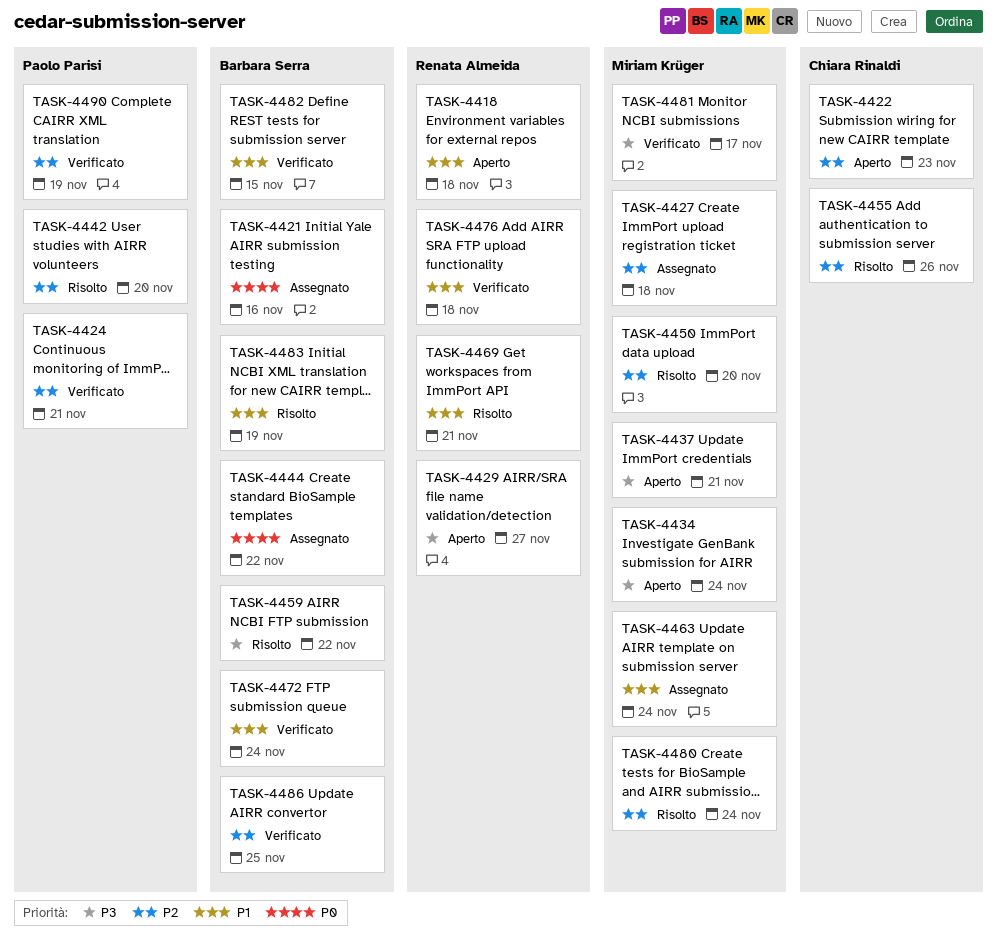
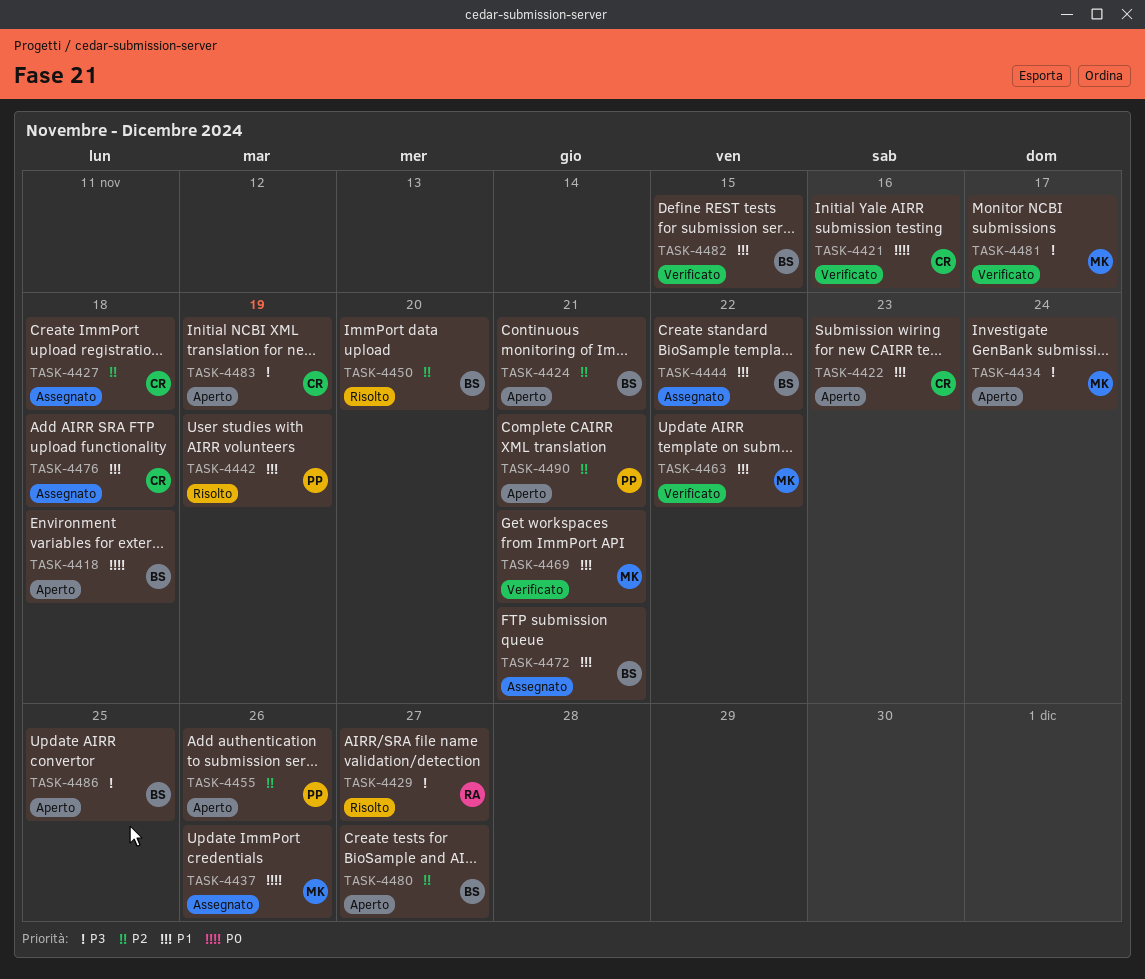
TASK-4418, owner: Renata Almeida -> Barbara Serra
TASK-4418, priority: P1 -> P0
TASK-4421, status: Assegnato -> Verificato
TASK-4421, owner: Barbara Serra -> Chiara Rinaldi
TASK-4422, priority: P2 -> P1
TASK-4424, status: Verificato -> Aperto
TASK-4424, owner: Paolo Parisi -> Barbara Serra
TASK-4427, owner: Miriam Krüger -> Chiara Rinaldi
TASK-4429, status: Aperto -> Risolto
TASK-4437, status: Aperto -> Assegnato
TASK-4437, priority: P3 -> P0
TASK-4437, due: Nov 21 -> Nov 26
TASK-4442, priority: P2 -> P1
TASK-4442, due: Nov 20 -> Nov 19
TASK-4444, priority: P0 -> P1
TASK-4450, owner: Miriam Krüger -> Barbara Serra
TASK-4455, status: Risolto -> Aperto
TASK-4455, owner: Chiara Rinaldi -> Paolo Parisi
TASK-4459: present -> none
TASK-4463, status: Assegnato -> Verificato
TASK-4463, due: Nov 24 -> Nov 22
TASK-4469, status: Risolto -> Verificato
TASK-4469, owner: Renata Almeida -> Miriam Krüger
TASK-4472, status: Verificato -> Assegnato
TASK-4472, due: Nov 24 -> Nov 21
TASK-4476, status: Verificato -> Assegnato
TASK-4476, owner: Renata Almeida -> Chiara Rinaldi
TASK-4480, status: Risolto -> Aperto
TASK-4480, owner: Miriam Krüger -> Barbara Serra
TASK-4480, due: Nov 24 -> Nov 27
TASK-4483, status: Risolto -> Aperto
TASK-4483, owner: Barbara Serra -> Chiara Rinaldi
TASK-4483, priority: P1 -> P3
TASK-4486, status: Verificato -> Aperto
TASK-4486, priority: P2 -> P3
TASK-4490, status: Verificato -> Aperto
TASK-4490, due: Nov 19 -> Nov 21

